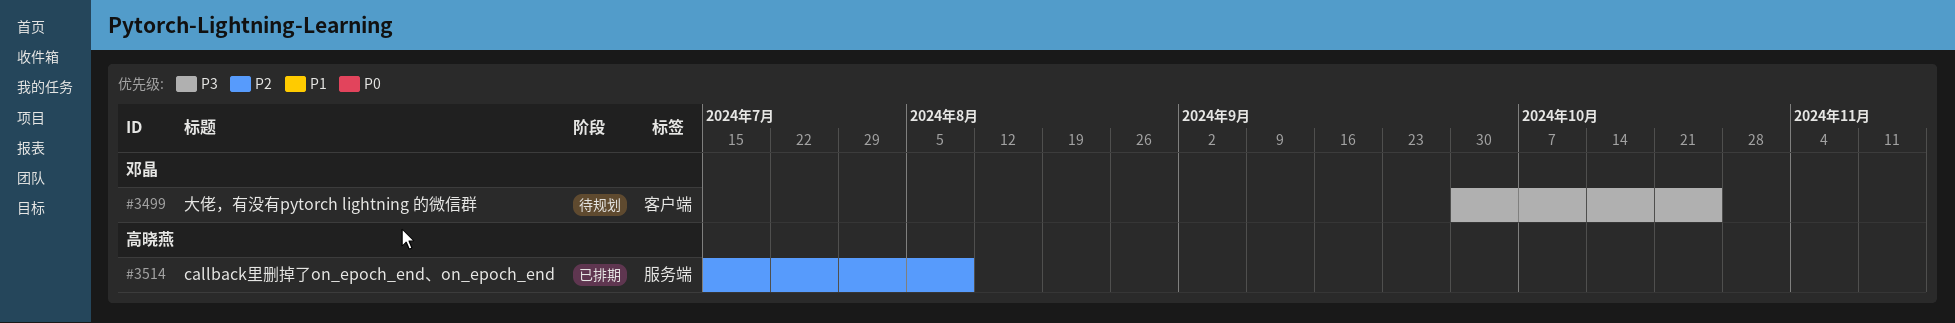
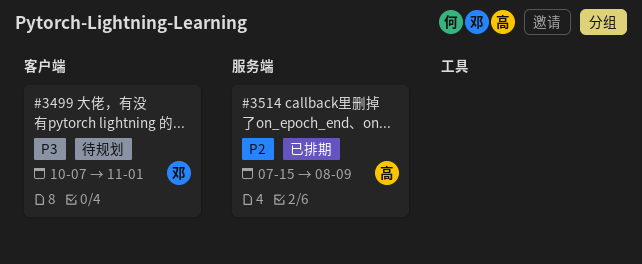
#3499, start: Sep 30 -> Oct 7
#3499, due: Oct 25 -> Nov 1

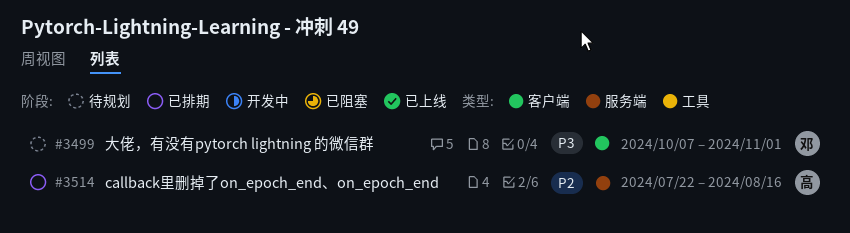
#3514, start: Jul 15 -> Jul 22
#3514, due: Aug 9 -> Aug 16

